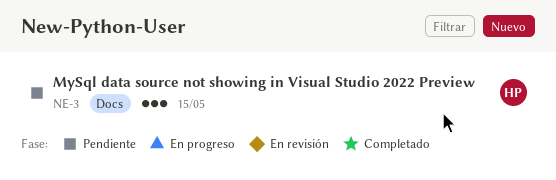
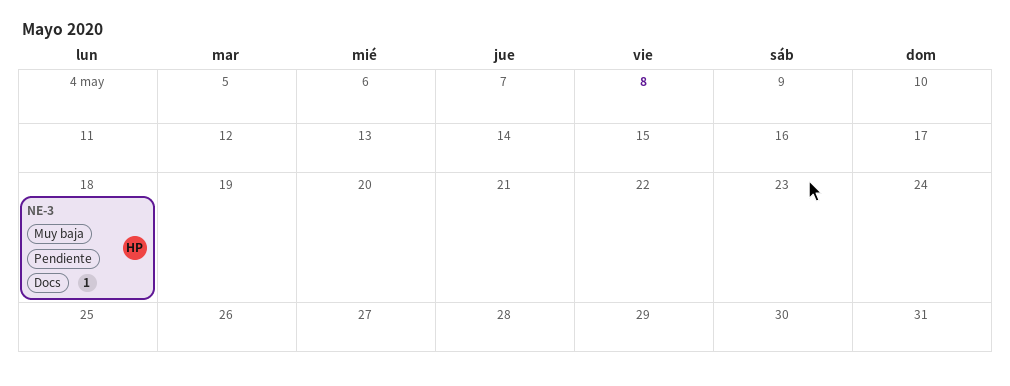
NE-3, estimate: 3 -> 1
NE-3, due: May 15 -> May 18

